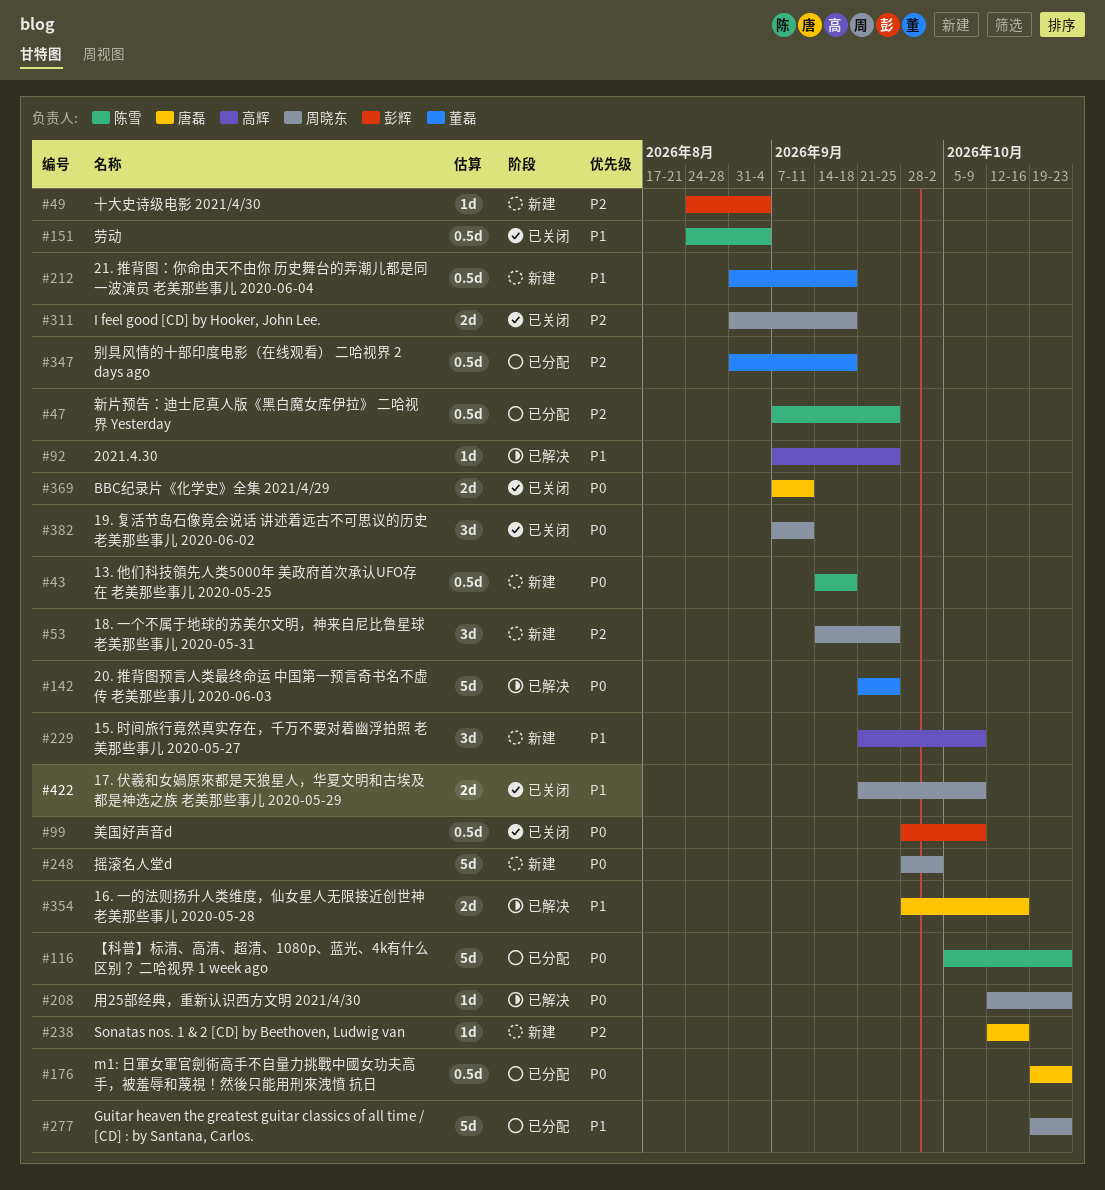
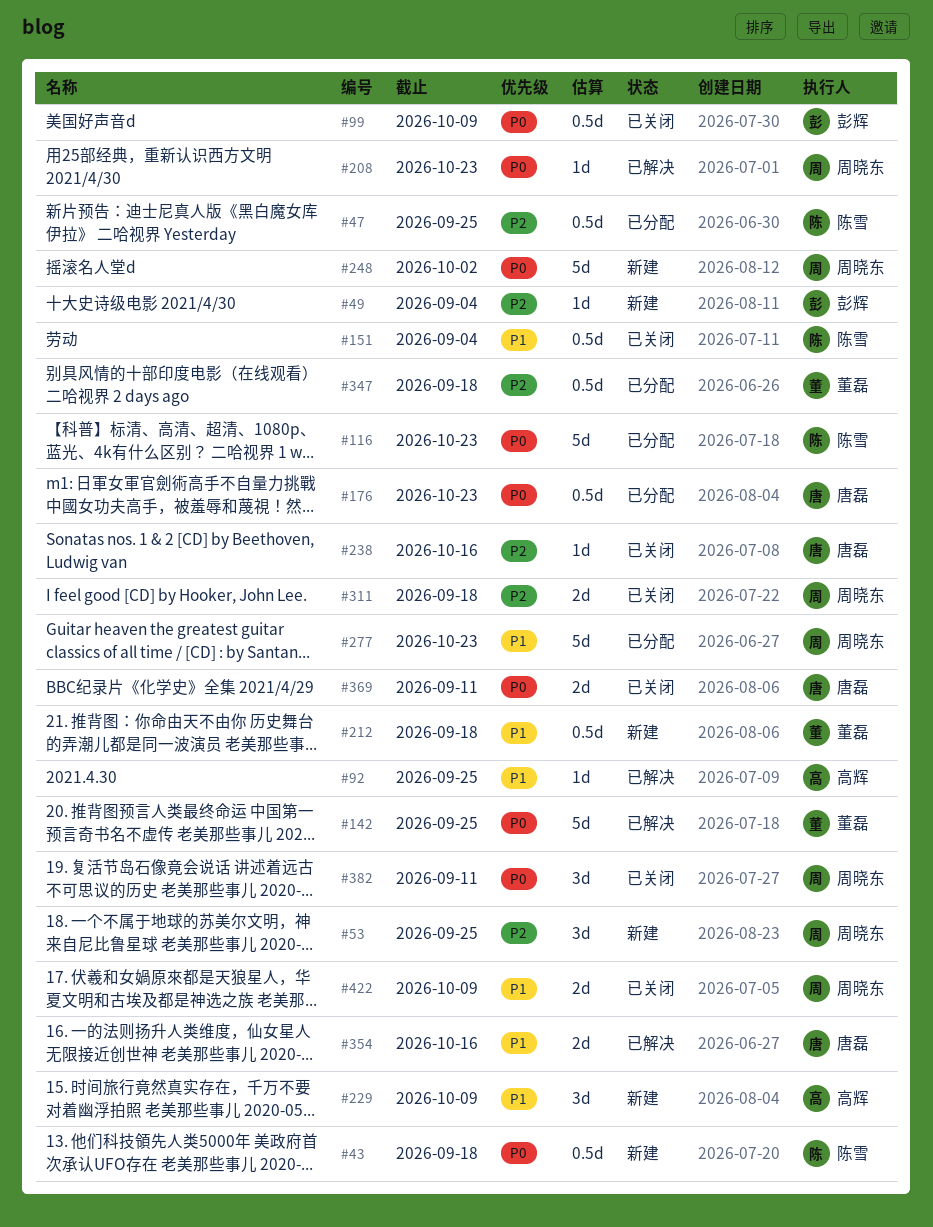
#238, status: 新建 -> 已关闭

